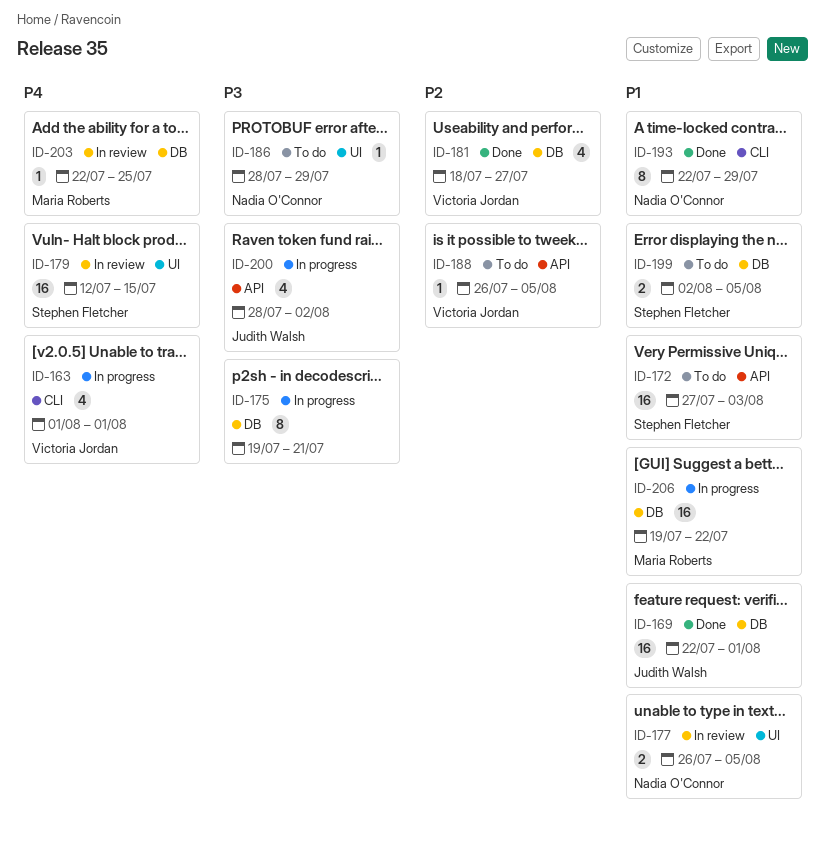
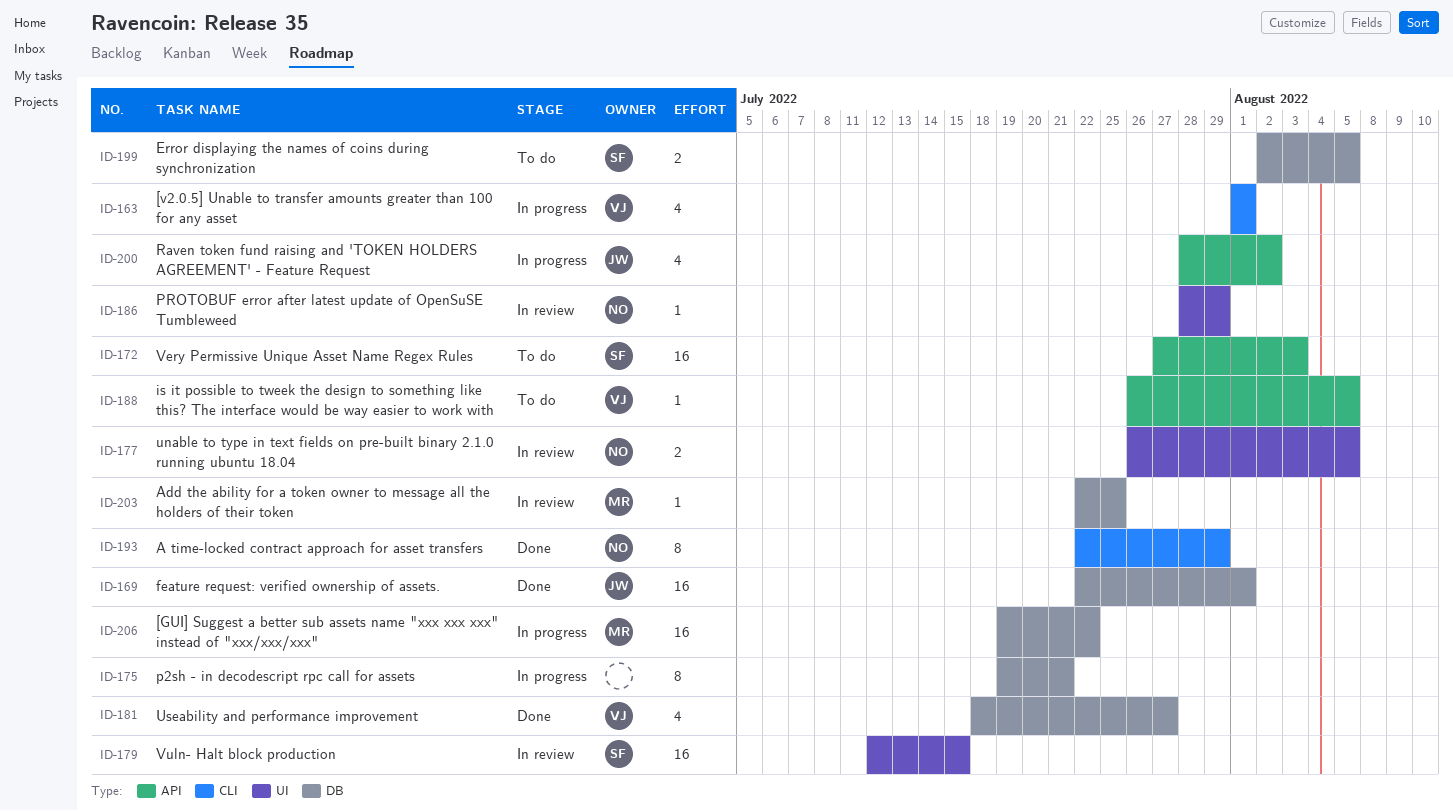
ID-186, status: To do -> In review

